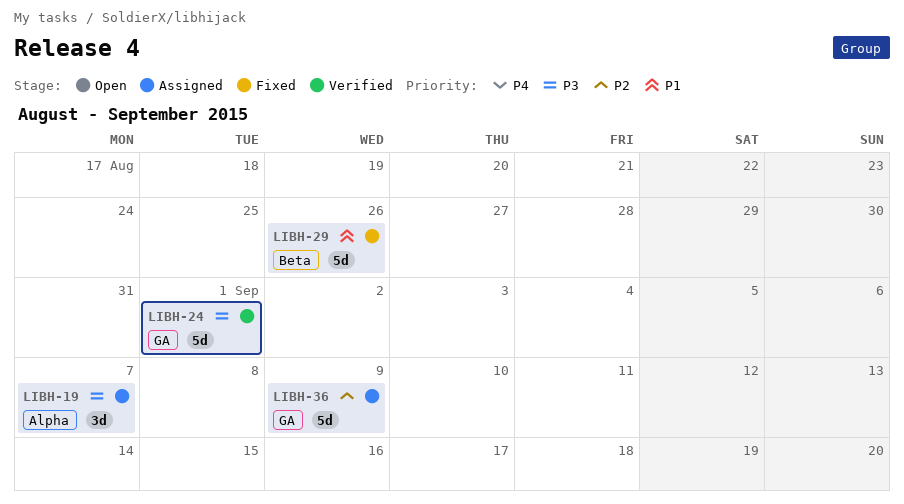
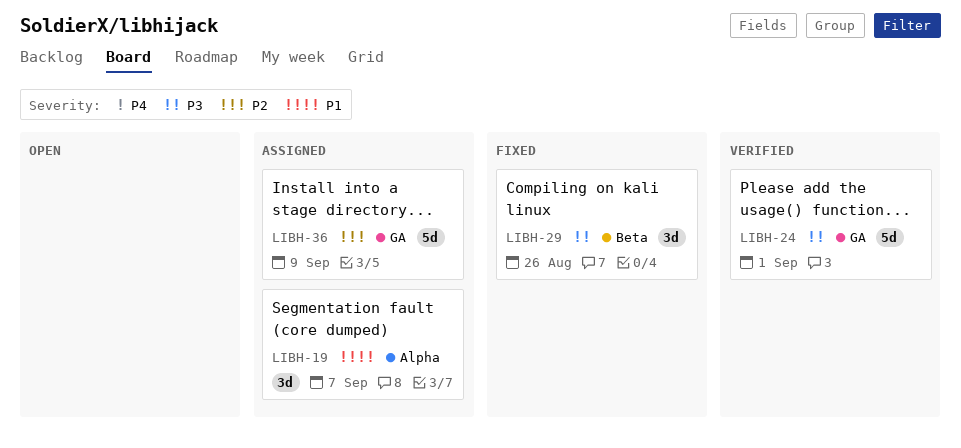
LIBH-19, priority: P3 -> P1
LIBH-29, priority: P1 -> P3
LIBH-29, estimate: 5d -> 3d

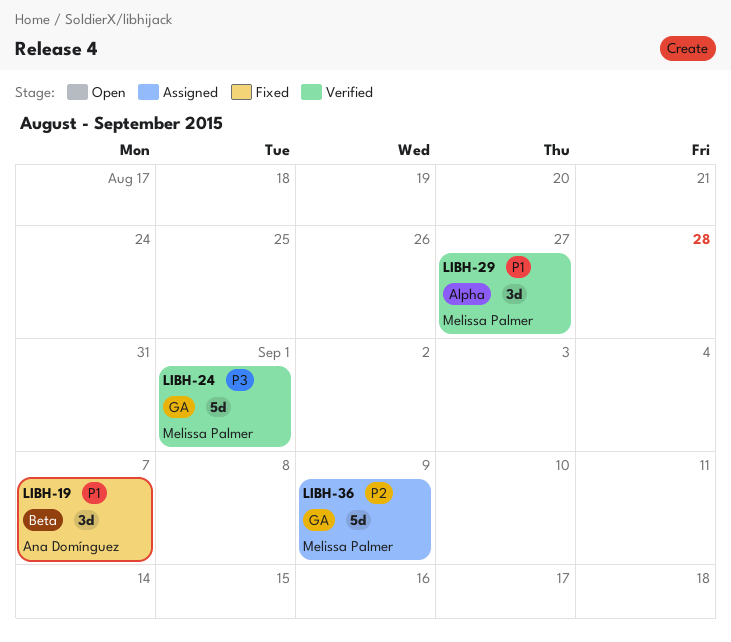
LIBH-19, status: Assigned -> Fixed
LIBH-19, label: Alpha -> Beta
LIBH-29, status: Fixed -> Verified
LIBH-29, priority: P3 -> P1
LIBH-29, label: Beta -> Alpha
LIBH-29, due: Aug 26 -> Aug 27

